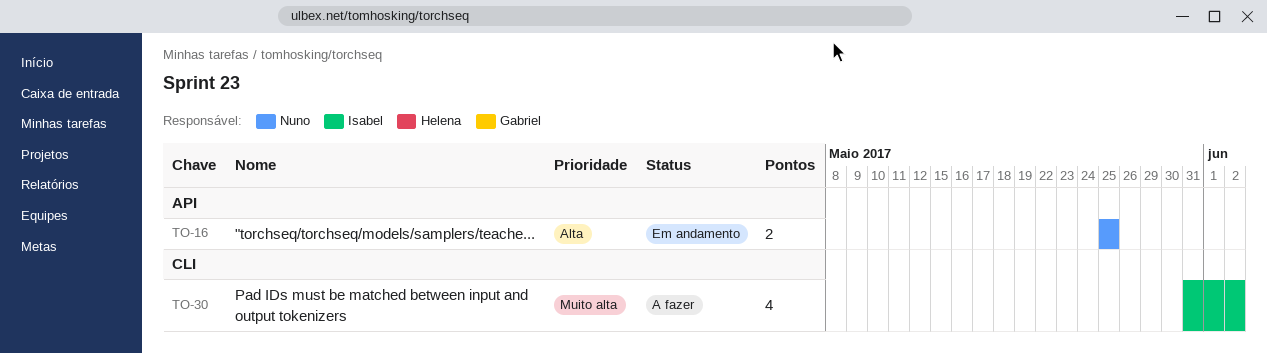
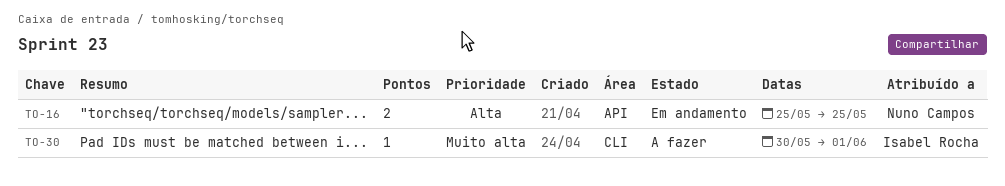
TO-30, estimate: 4 -> 1
TO-30, start: May 31 -> May 30
TO-30, due: Jun 2 -> Jun 1

